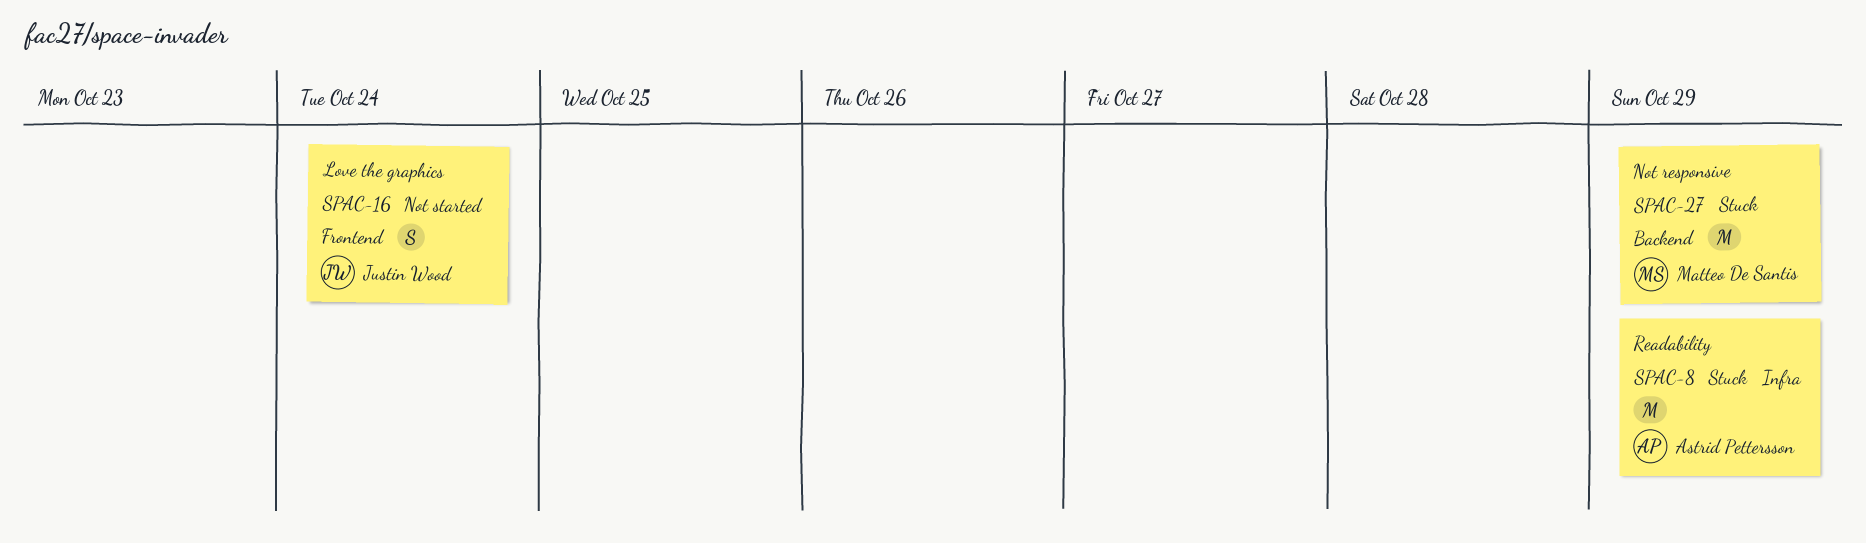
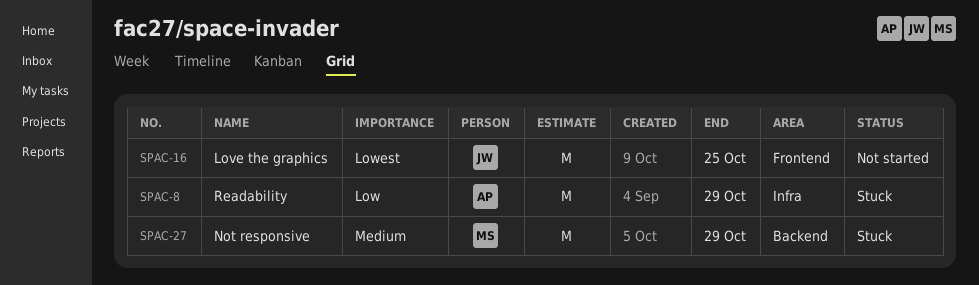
SPAC-16, estimate: S -> M
SPAC-16, due: Oct 24 -> Oct 25

